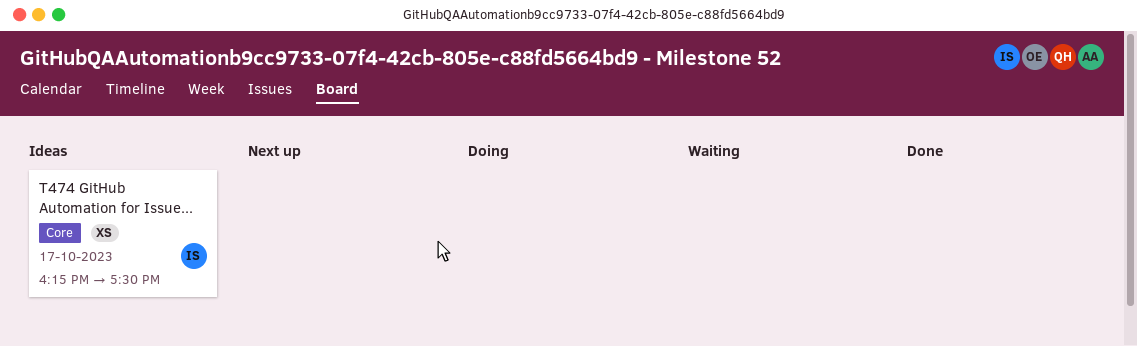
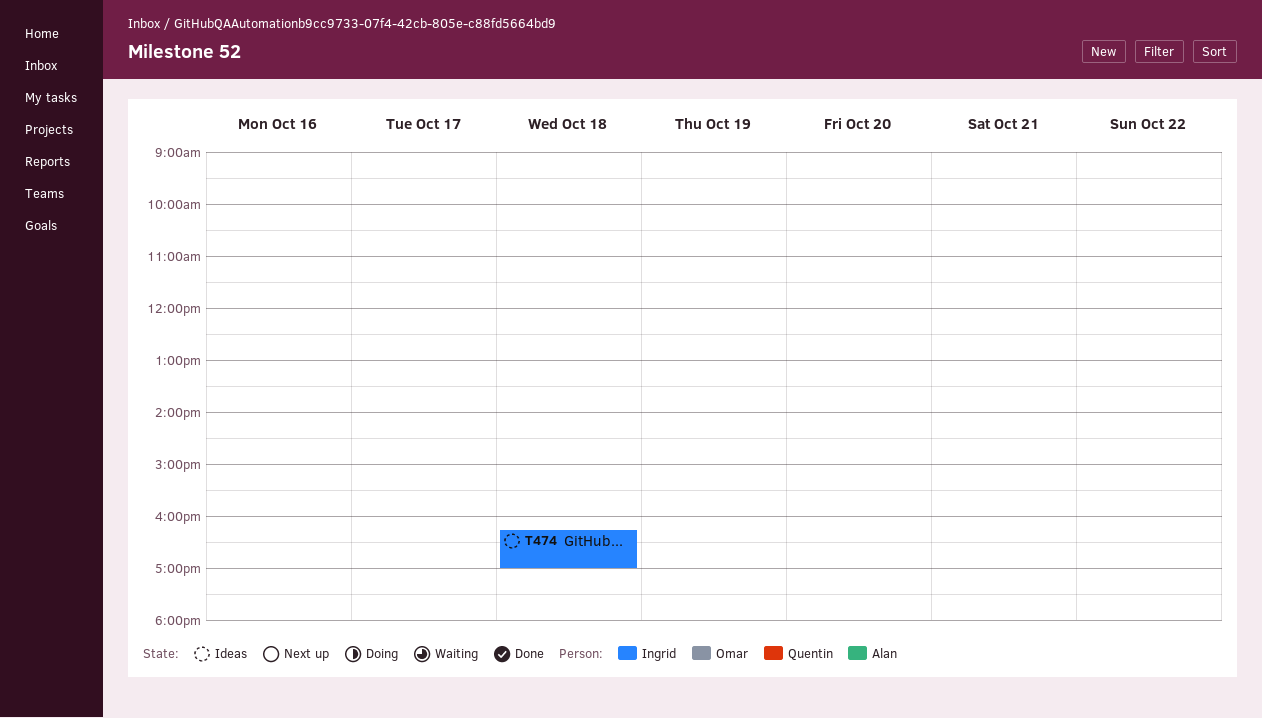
T474, day: Oct 17 -> Oct 18
T474, ends: 17:30 -> 17:00

